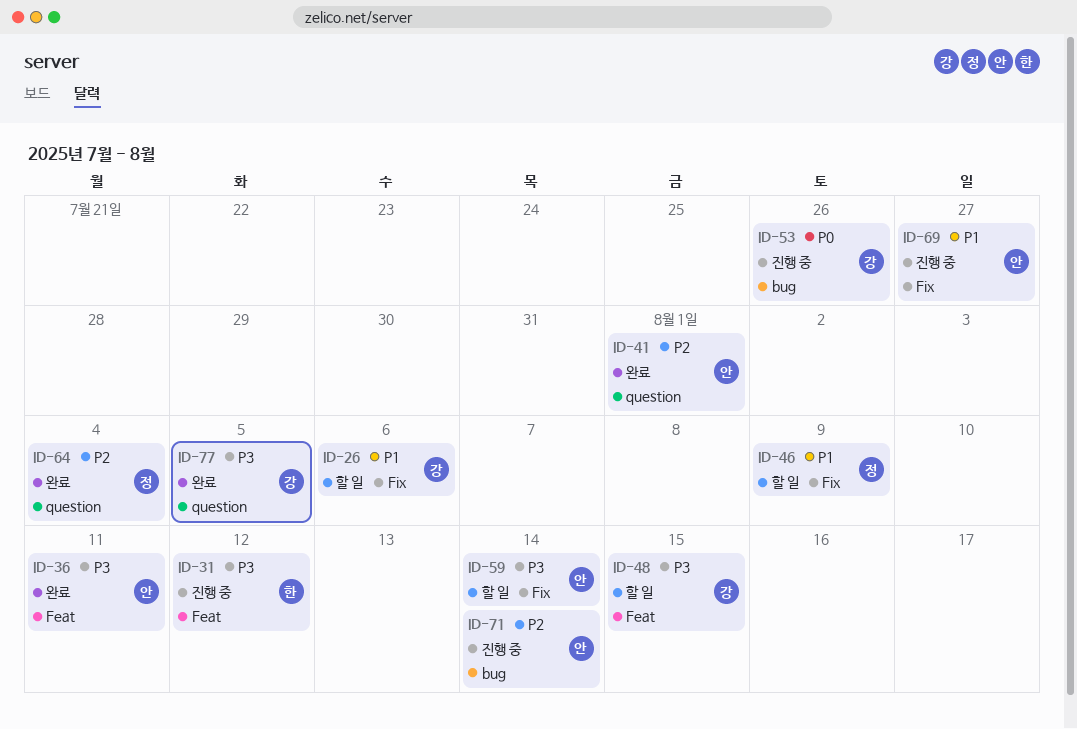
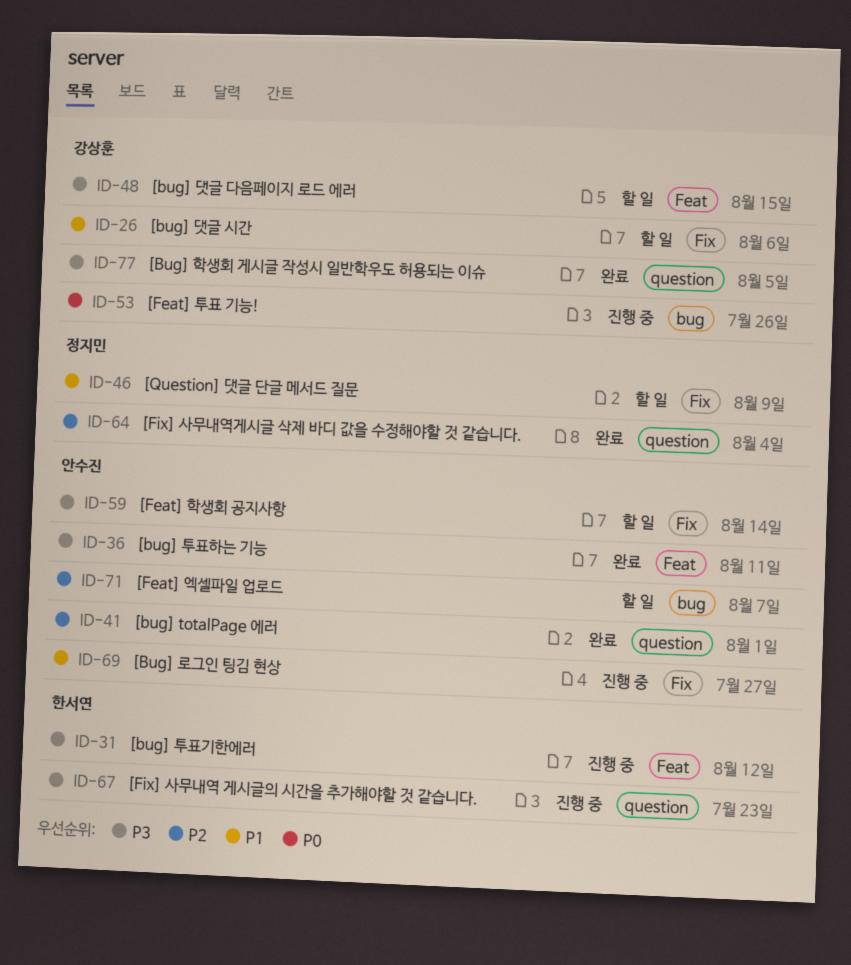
ID-67: none -> present
ID-71, status: 진행 중 -> 할 일
ID-71, due: Aug 14 -> Aug 7

